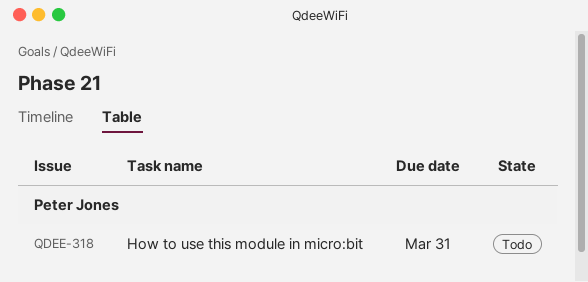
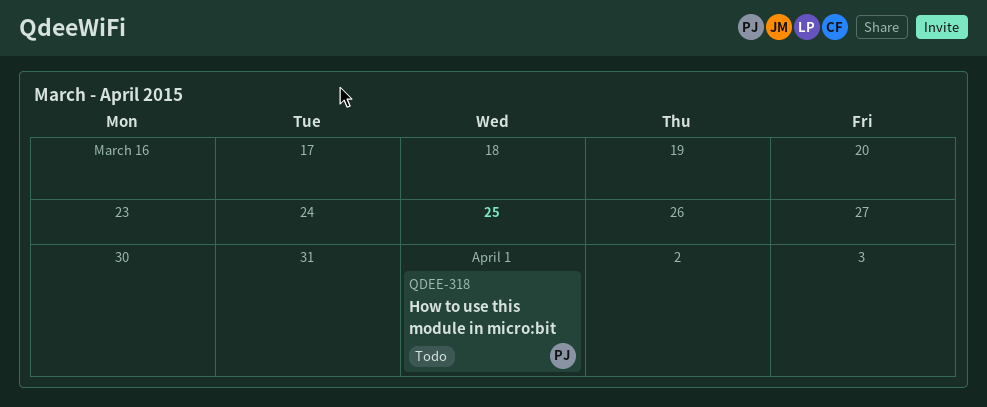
QDEE-318, due: Mar 31 -> Apr 1

